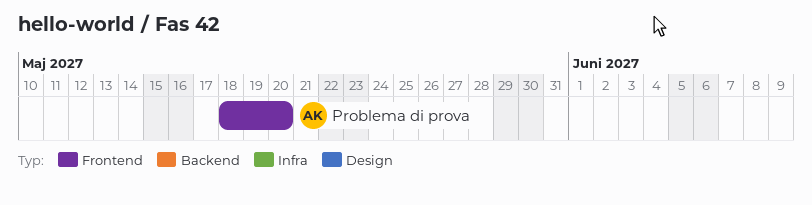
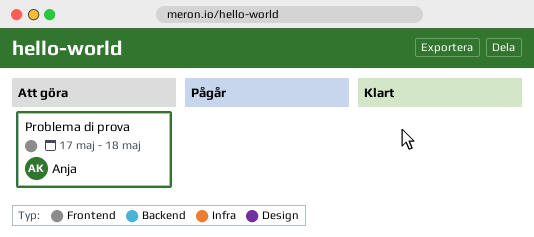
Problema di prova, start: May 18 -> May 17
Problema di prova, due: May 20 -> May 18

